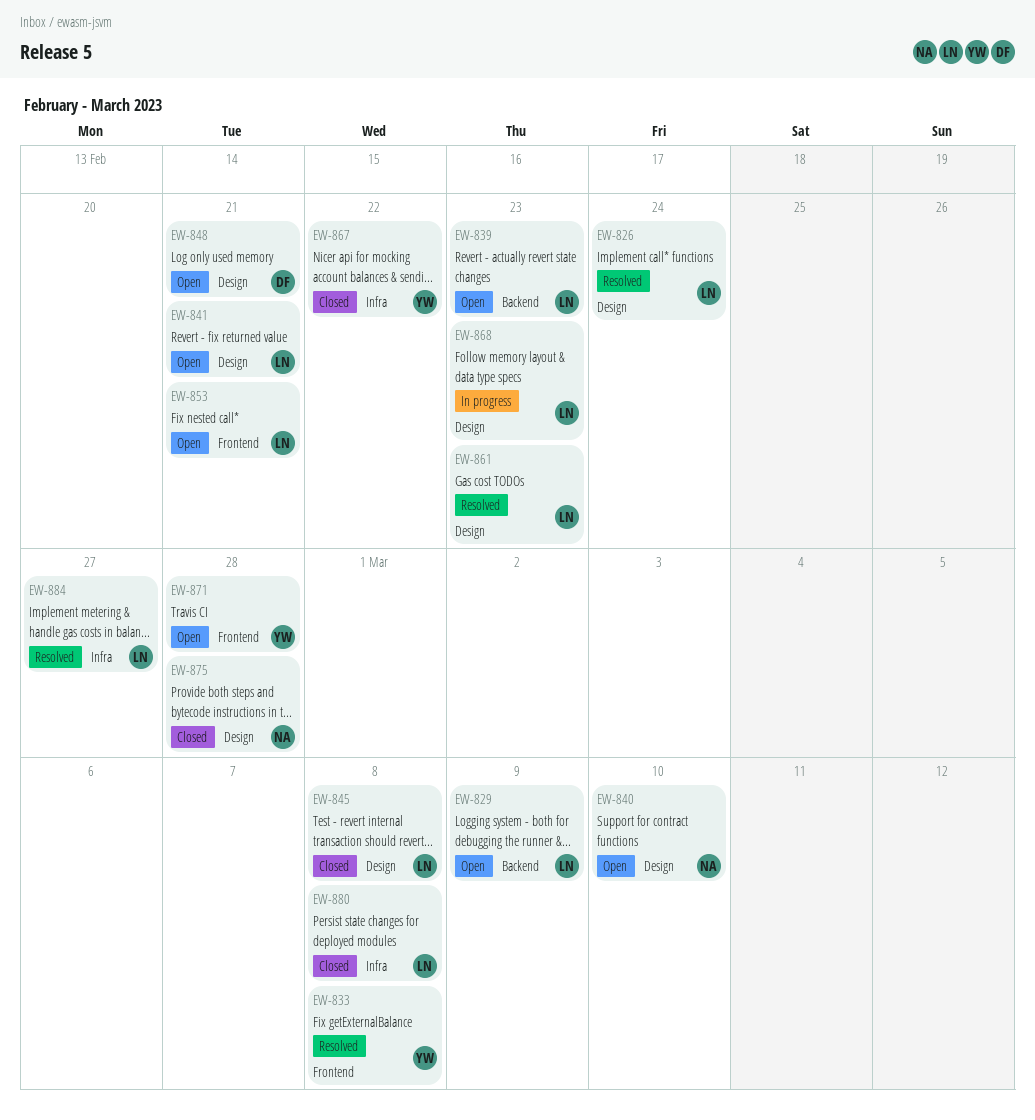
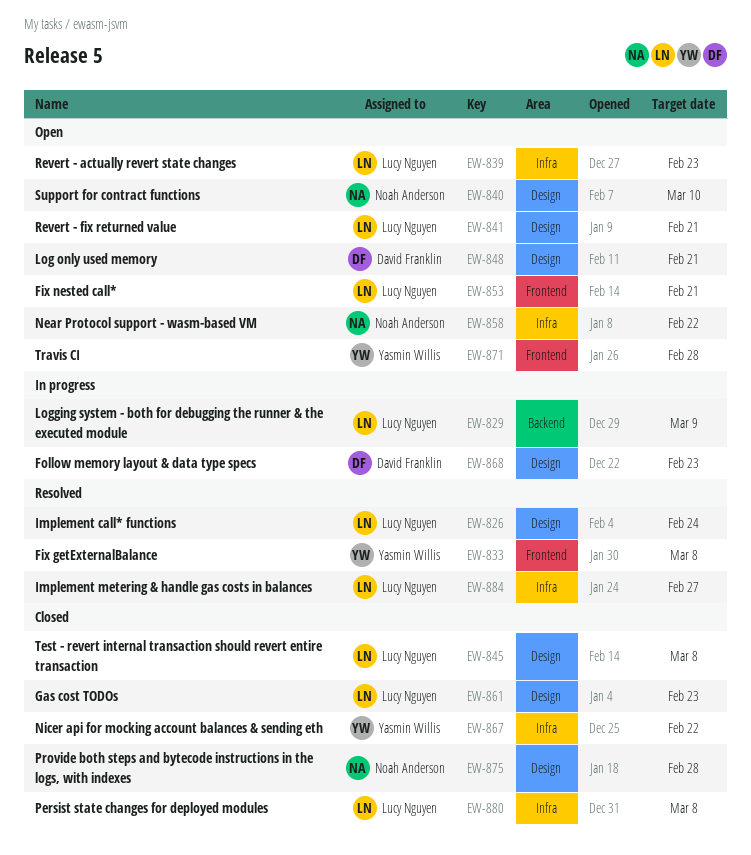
EW-829, status: Open -> In progress
EW-839, label: Backend -> Infra
EW-858: none -> present
EW-861, status: Resolved -> Closed
EW-868, owner: Lucy Nguyen -> David Franklin

